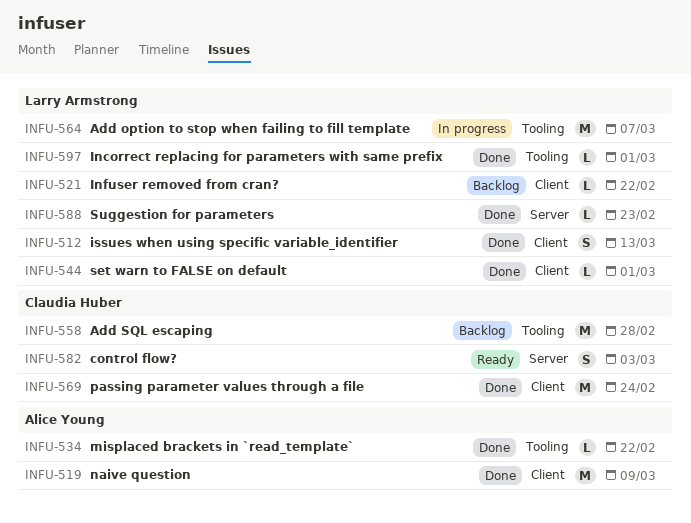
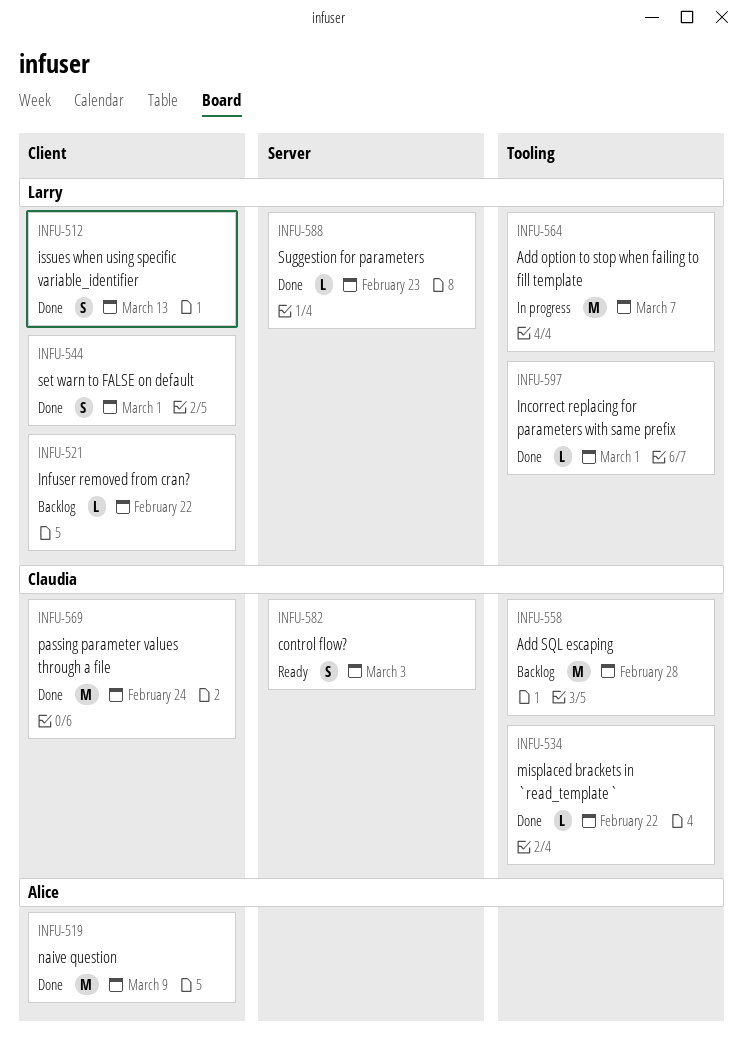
INFU-534, owner: Alice Young -> Claudia Huber
INFU-544, estimate: L -> S

